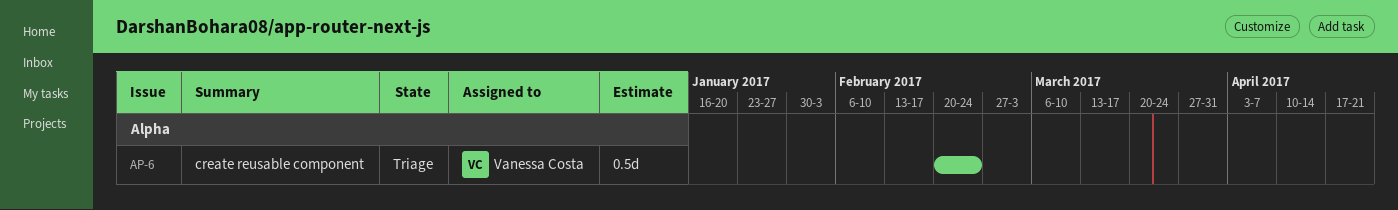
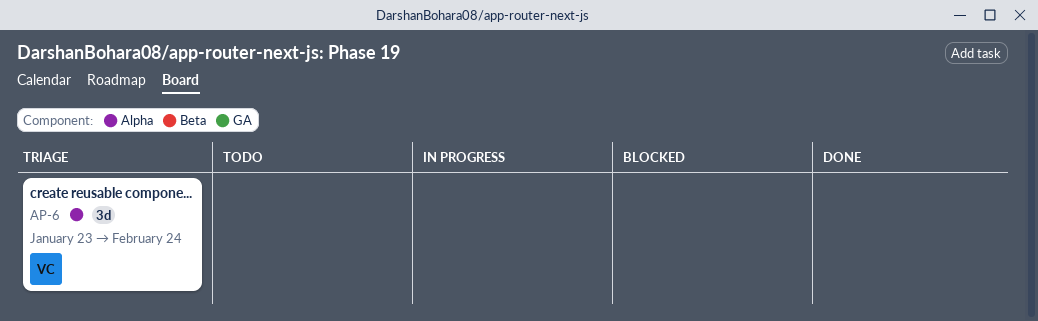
AP-6, estimate: 0.5d -> 3d
AP-6, start: Feb 20 -> Jan 23

